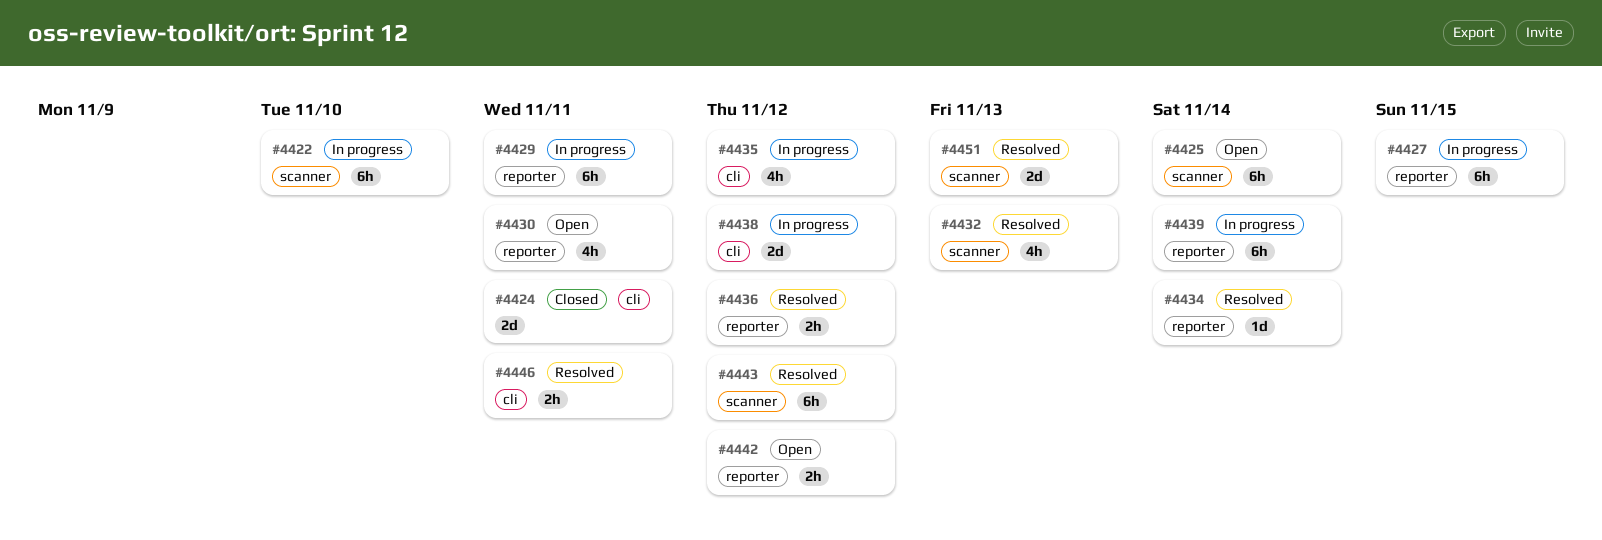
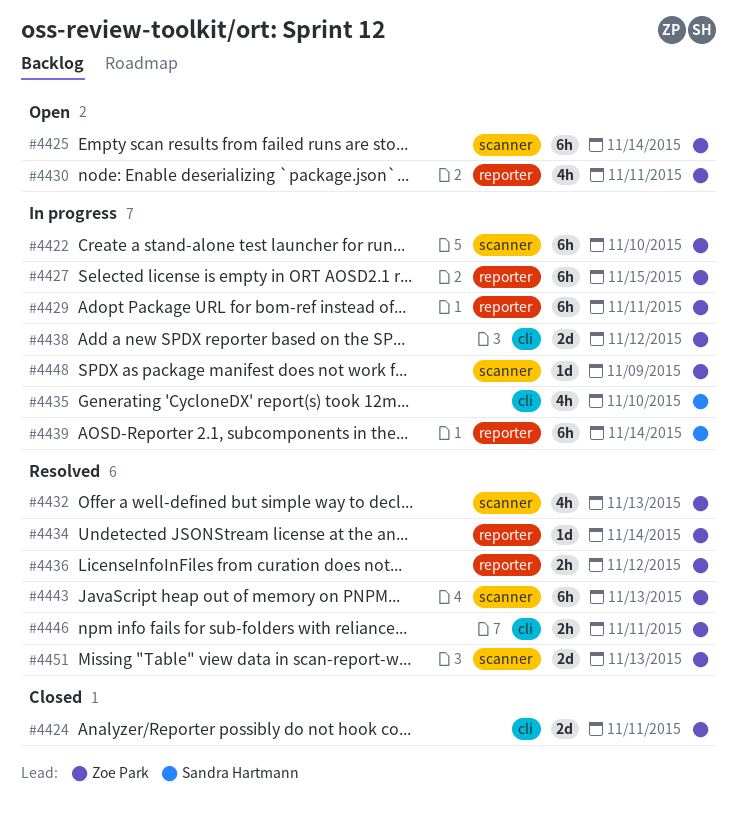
#4435, due: Nov 12 -> Nov 10
#4442: present -> none
#4443, due: Nov 12 -> Nov 13
#4448: none -> present

